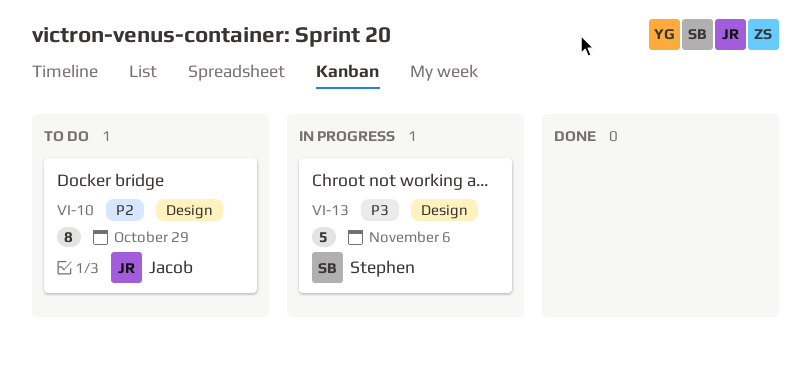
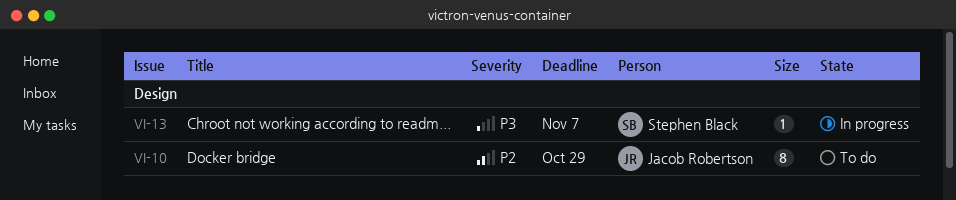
VI-13, estimate: 5 -> 1
VI-13, due: Nov 6 -> Nov 7

